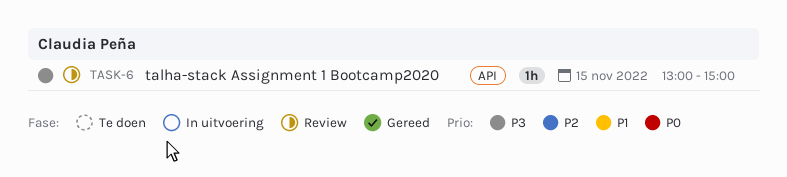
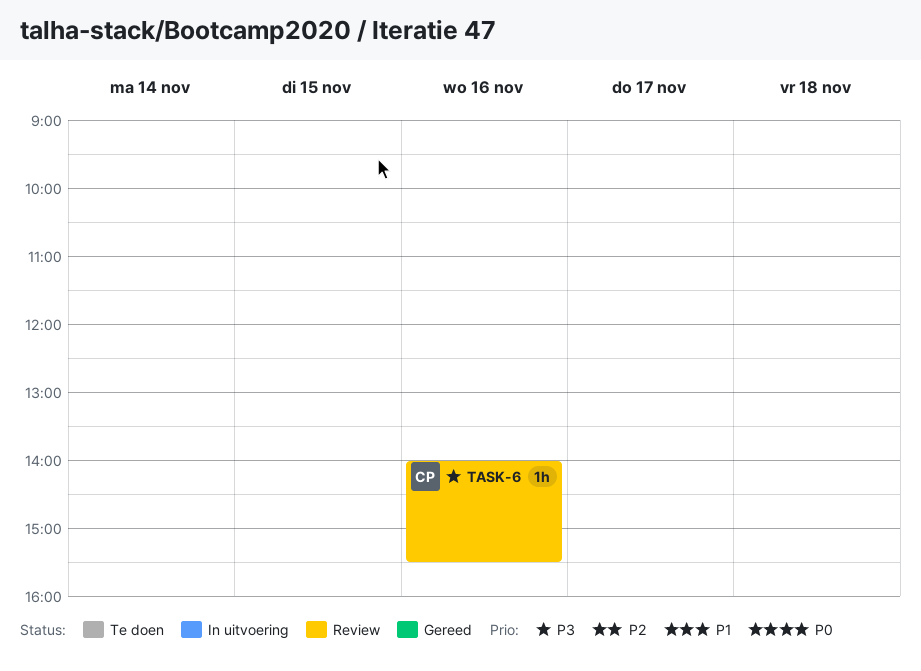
TASK-6, day: Nov 15 -> Nov 16
TASK-6, begins: 13:00 -> 14:00
TASK-6, ends: 15:00 -> 15:30

